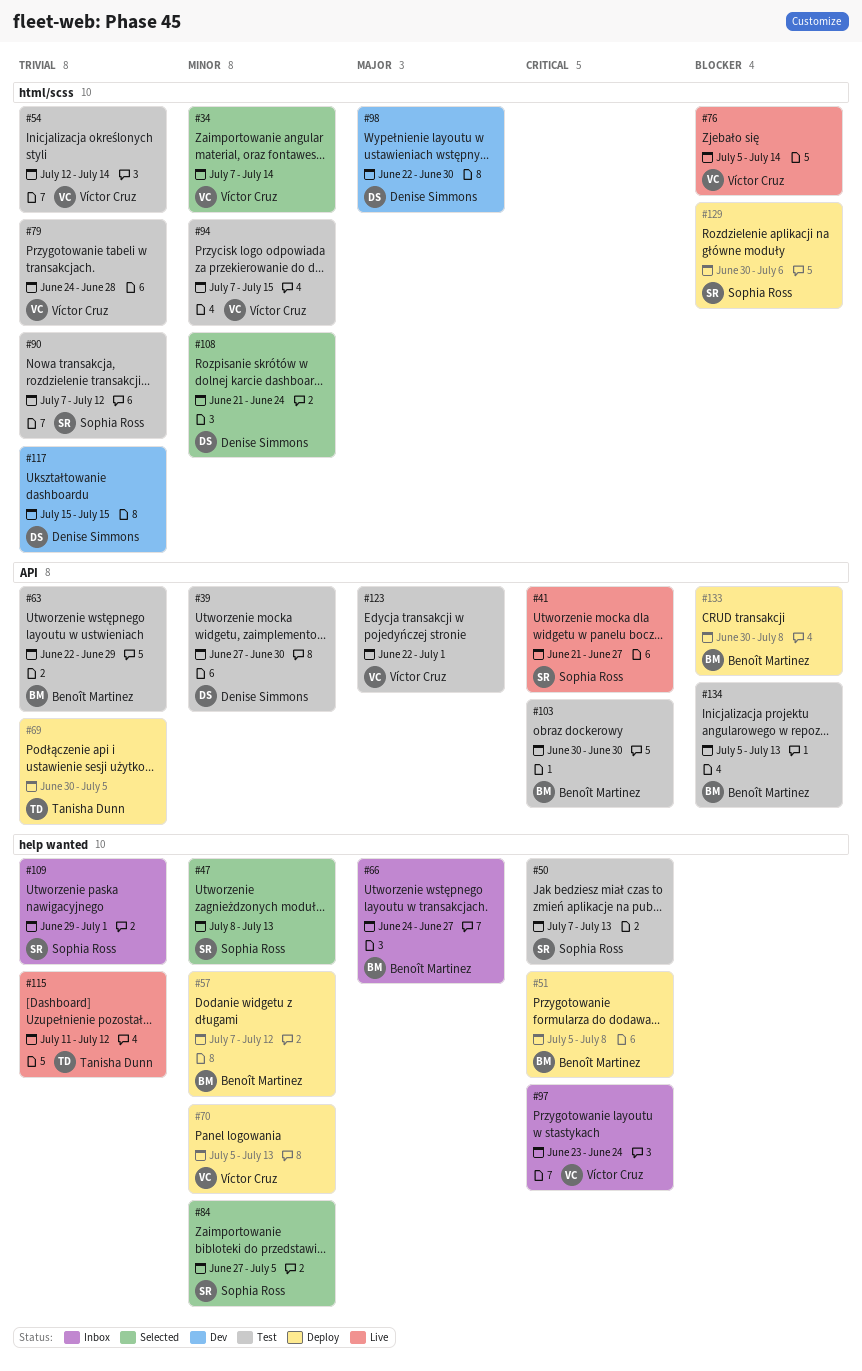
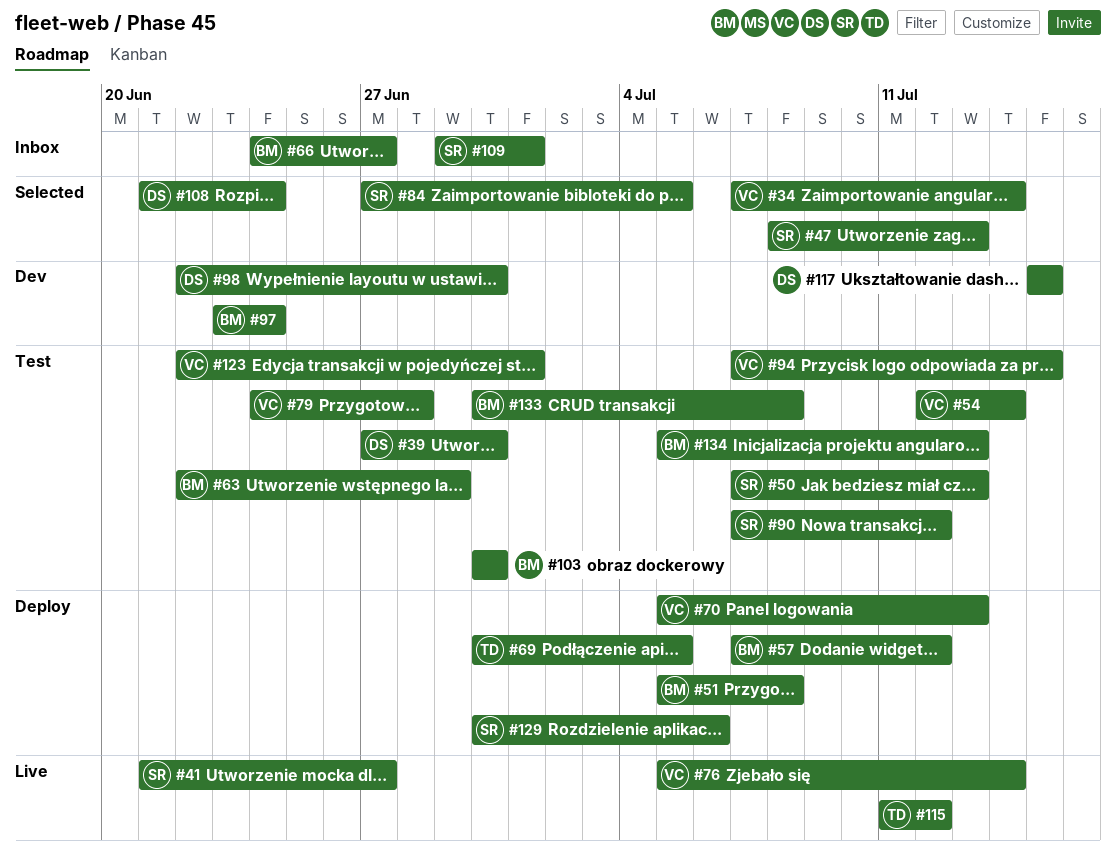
#97, status: Inbox -> Dev
#97, owner: Víctor Cruz -> Benoît Martinez
#133, status: Deploy -> Test

